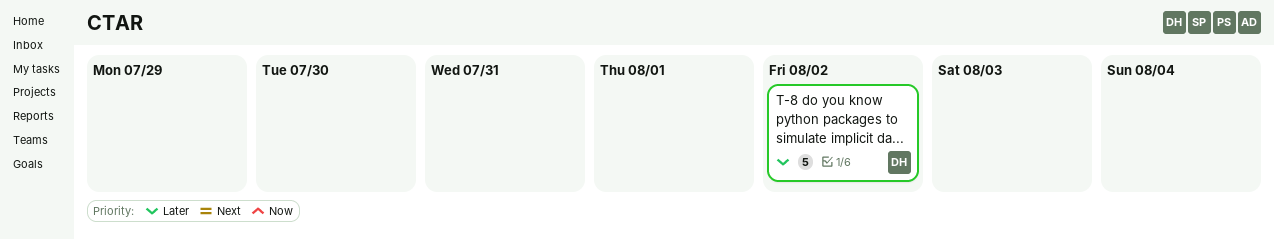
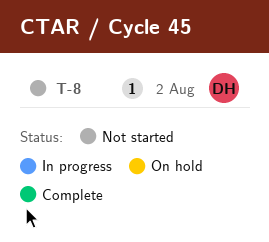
T-8, estimate: 5 -> 1

